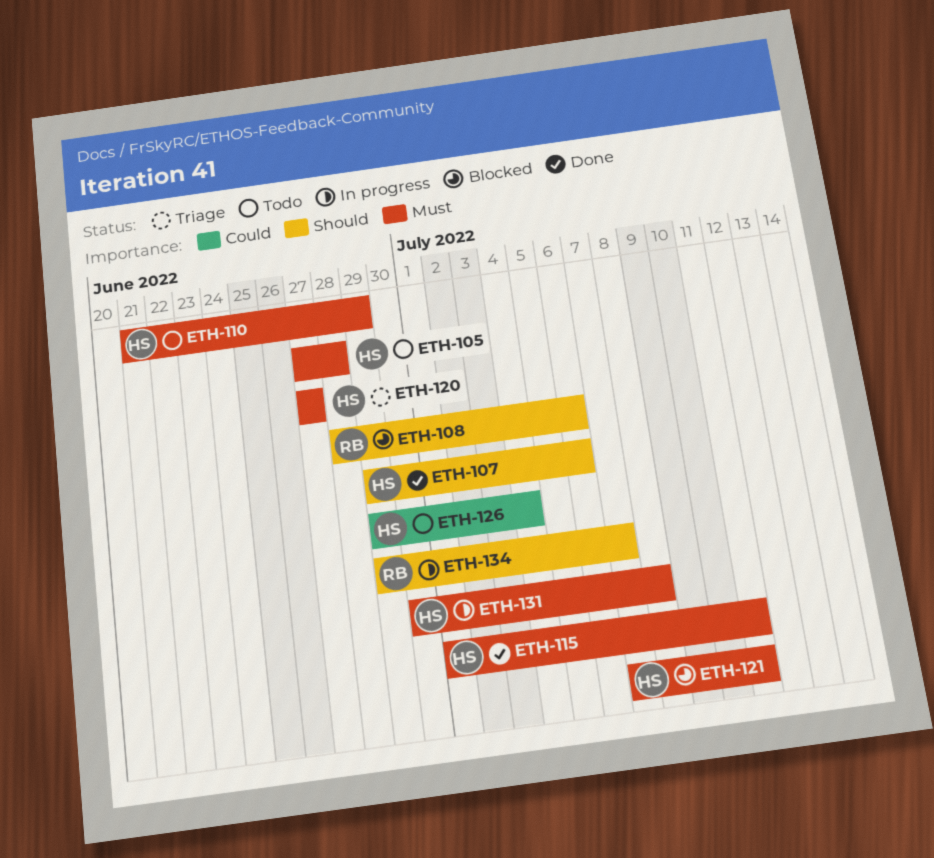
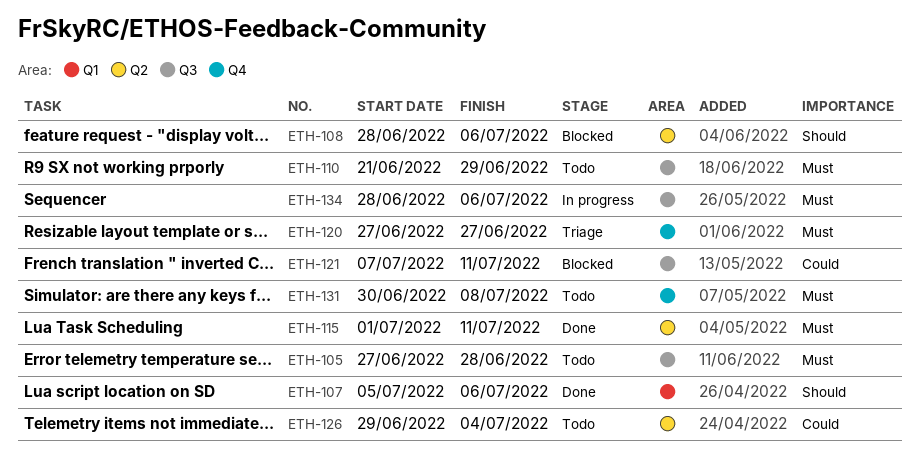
ETH-107, start: Jun 29 -> Jul 5
ETH-121, priority: Must -> Could
ETH-131, status: In progress -> Todo
ETH-134, priority: Should -> Must
ETH-134, start: Jun 29 -> Jun 28
ETH-134, due: Jul 7 -> Jul 6

